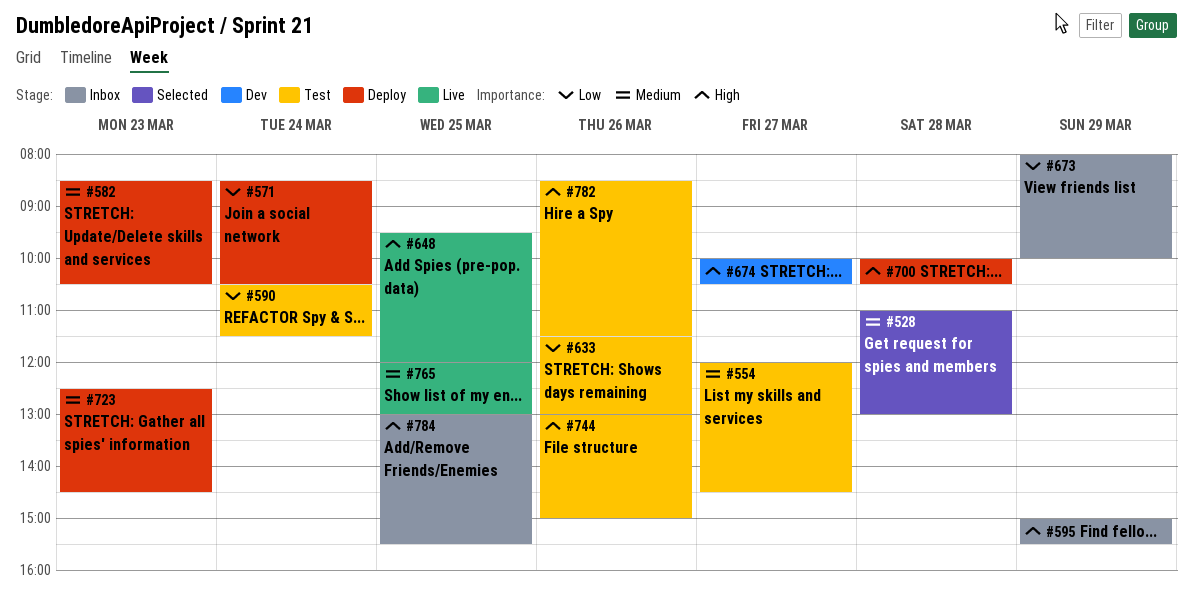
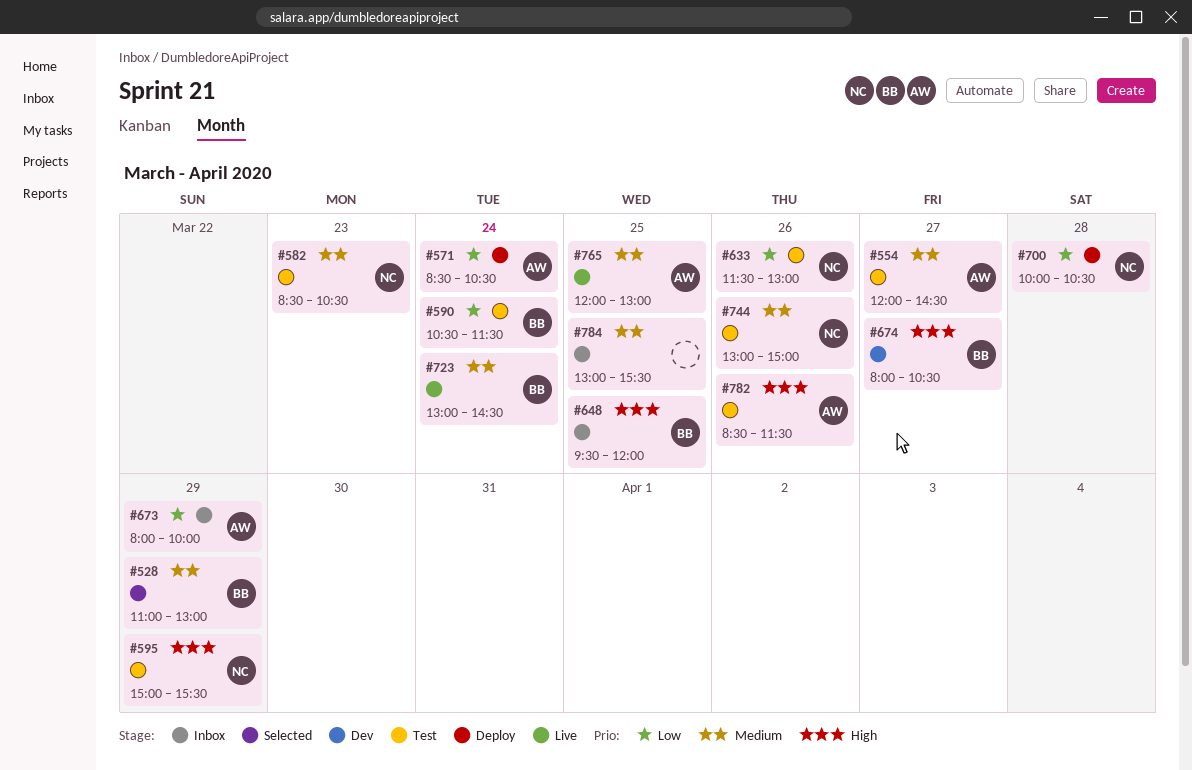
#528, day: Mar 28 -> Mar 29
#582, status: Deploy -> Test
#595, status: Inbox -> Test
#648, status: Live -> Inbox
#674, begins: 10:00 -> 08:00
#700, priority: High -> Low
#723, status: Deploy -> Live
#723, day: Mar 23 -> Mar 24
#723, begins: 12:30 -> 13:00
#744, priority: High -> Medium
#784, priority: High -> Medium

